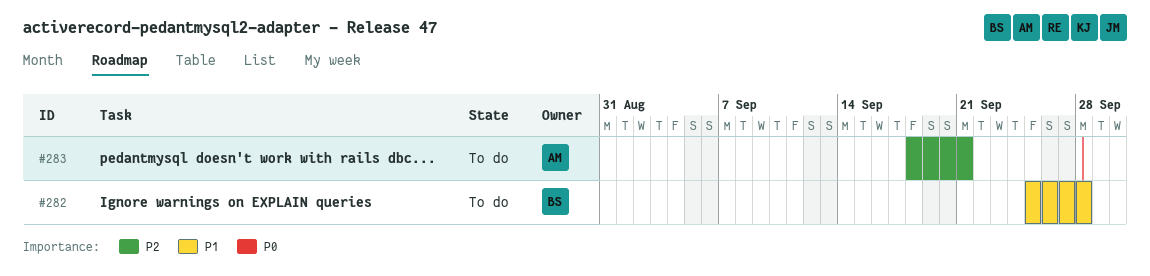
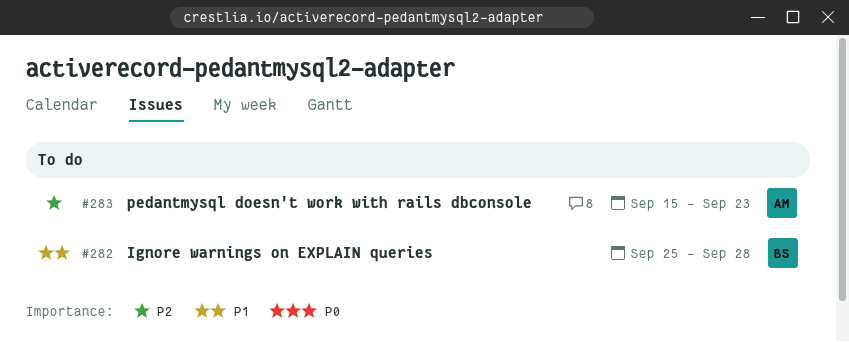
#283, start: Sep 18 -> Sep 15
#283, due: Sep 21 -> Sep 23

